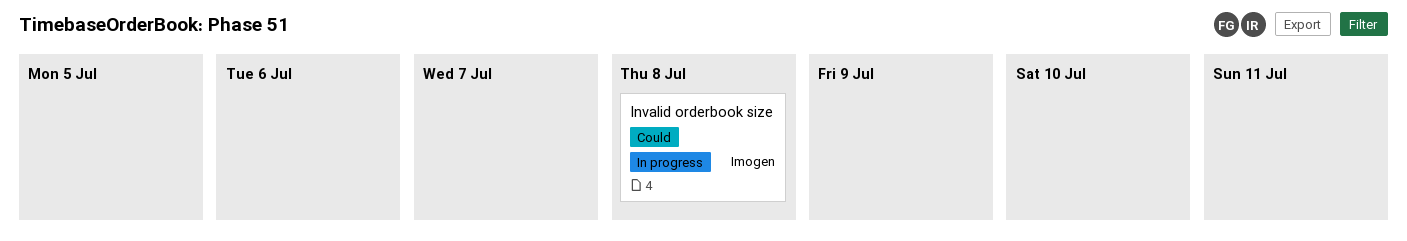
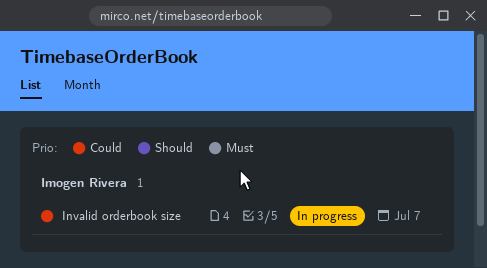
Invalid orderbook size, due: Jul 8 -> Jul 7

